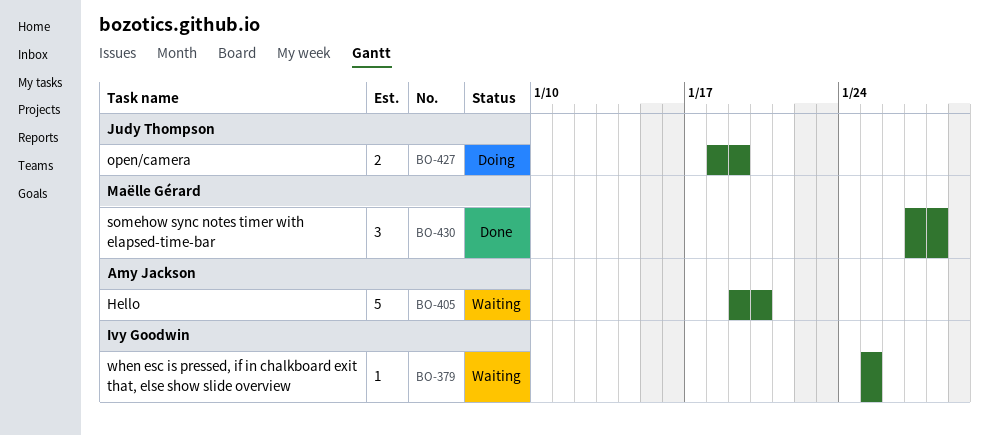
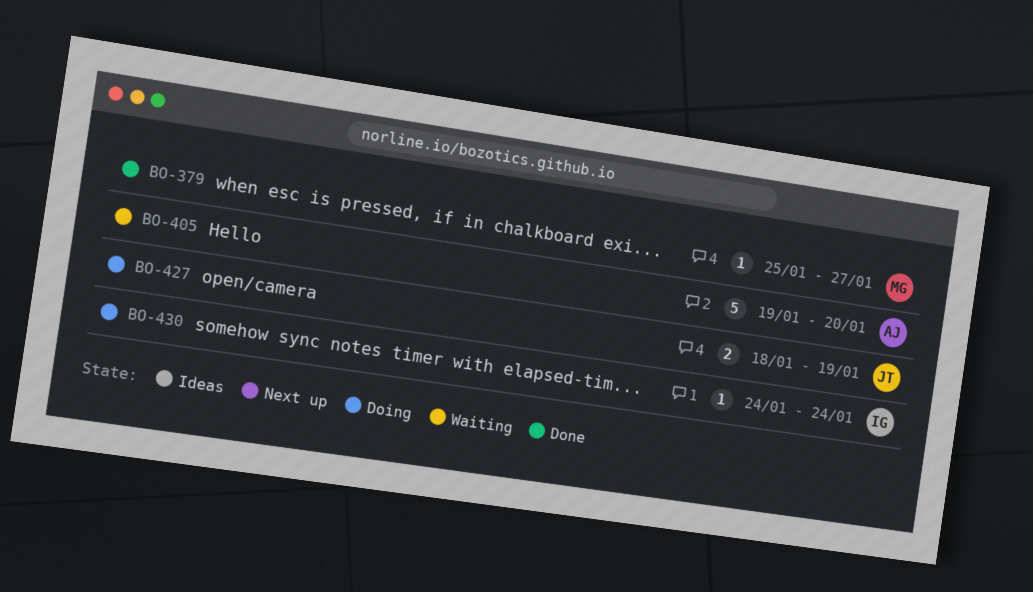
BO-379, status: Waiting -> Done
BO-379, owner: Ivy Goodwin -> Maëlle Gérard
BO-379, due: Jan 25 -> Jan 27
BO-430, status: Done -> Doing
BO-430, owner: Maëlle Gérard -> Ivy Goodwin
BO-430, estimate: 3 -> 1
BO-430, start: Jan 27 -> Jan 24
BO-430, due: Jan 28 -> Jan 24

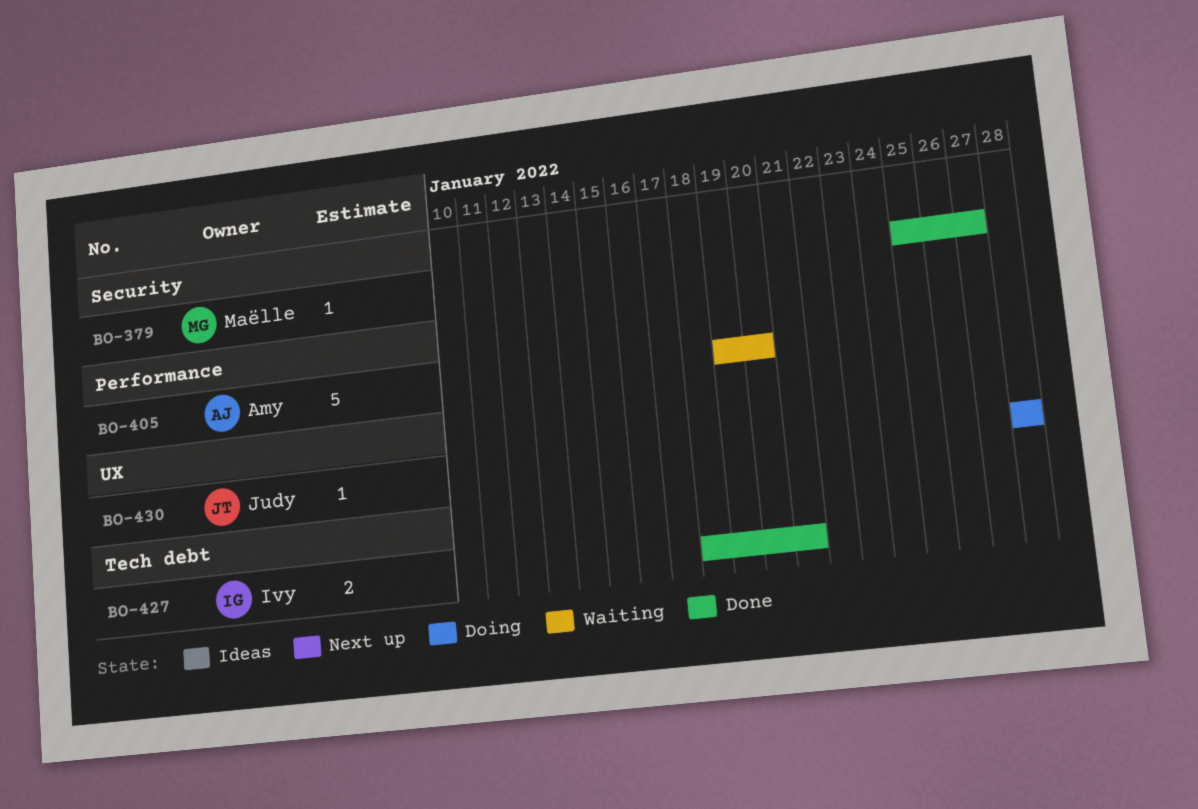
BO-427, status: Doing -> Done
BO-427, owner: Judy -> Ivy
BO-427, due: Jan 19 -> Jan 21
BO-430, owner: Ivy -> Judy
BO-430, start: Jan 24 -> Jan 28
BO-430, due: Jan 24 -> Jan 28

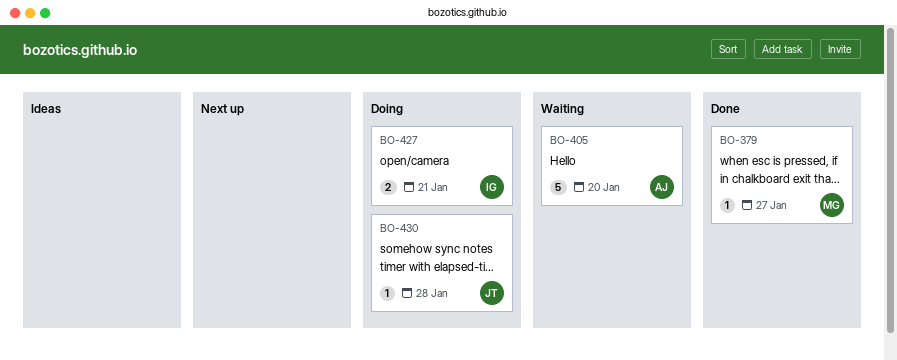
BO-427, status: Done -> Doing

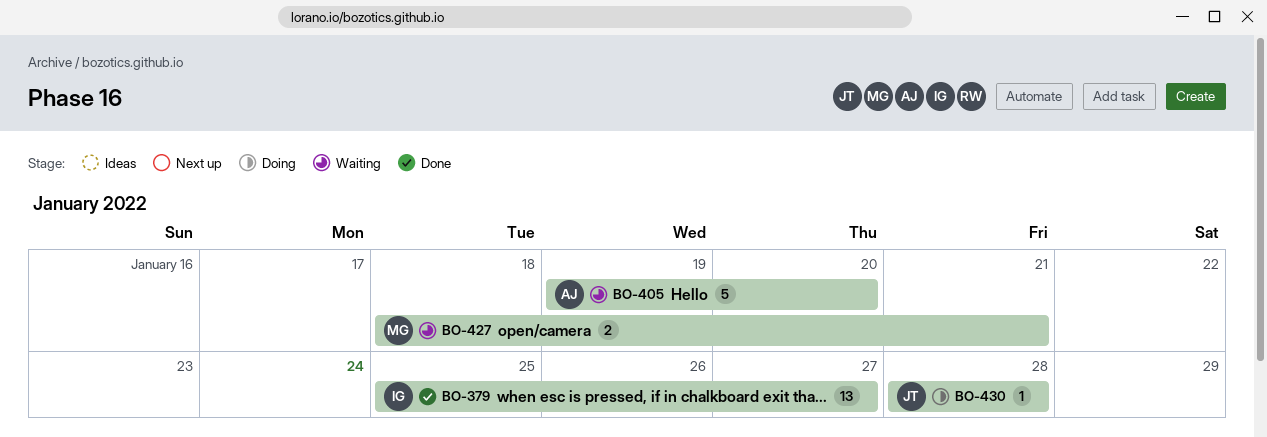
BO-379, owner: MG -> IG
BO-379, estimate: 1 -> 13
BO-427, status: Doing -> Waiting
BO-427, owner: IG -> MG

